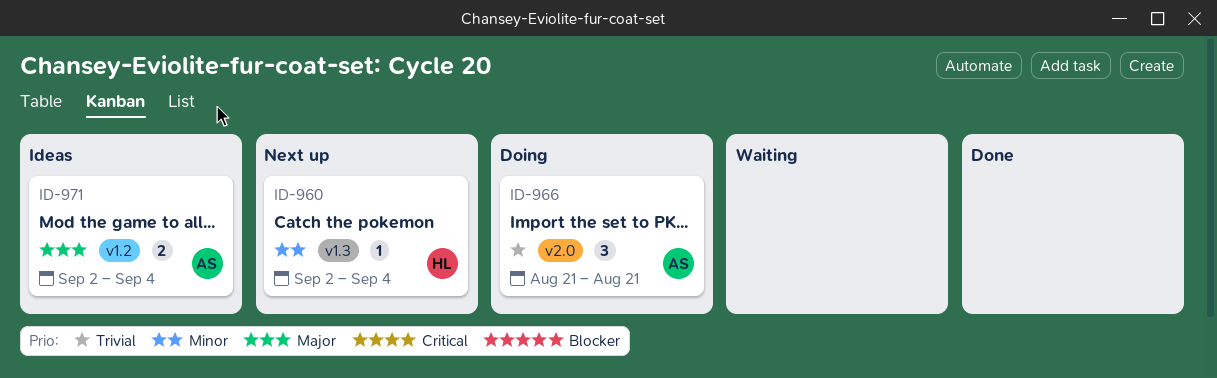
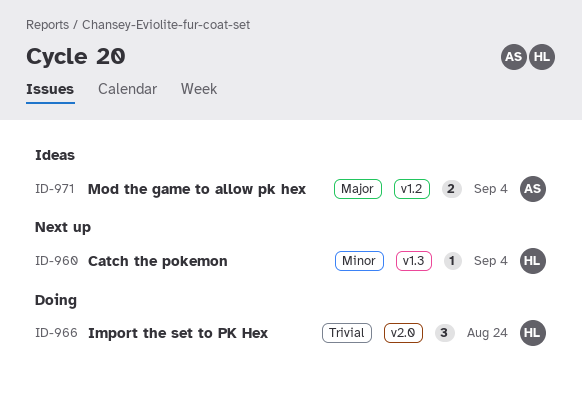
ID-966, owner: AS -> HL
ID-966, due: Aug 21 -> Aug 24

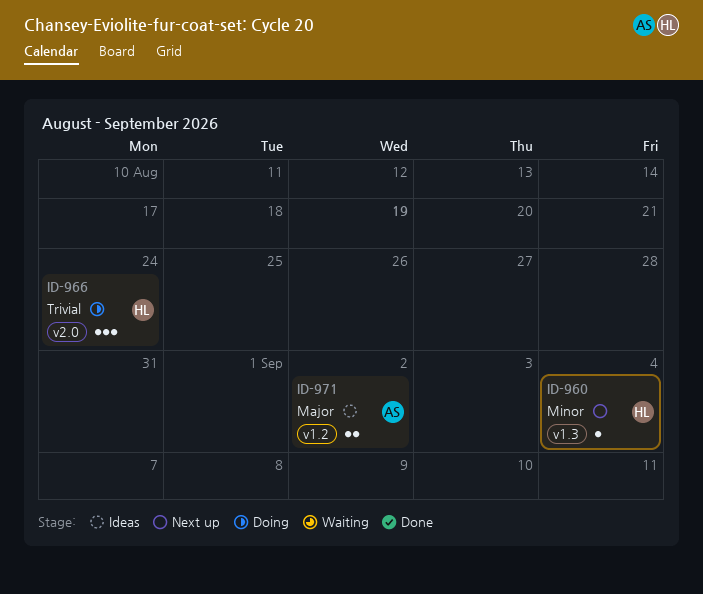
ID-971, due: Sep 4 -> Sep 2

